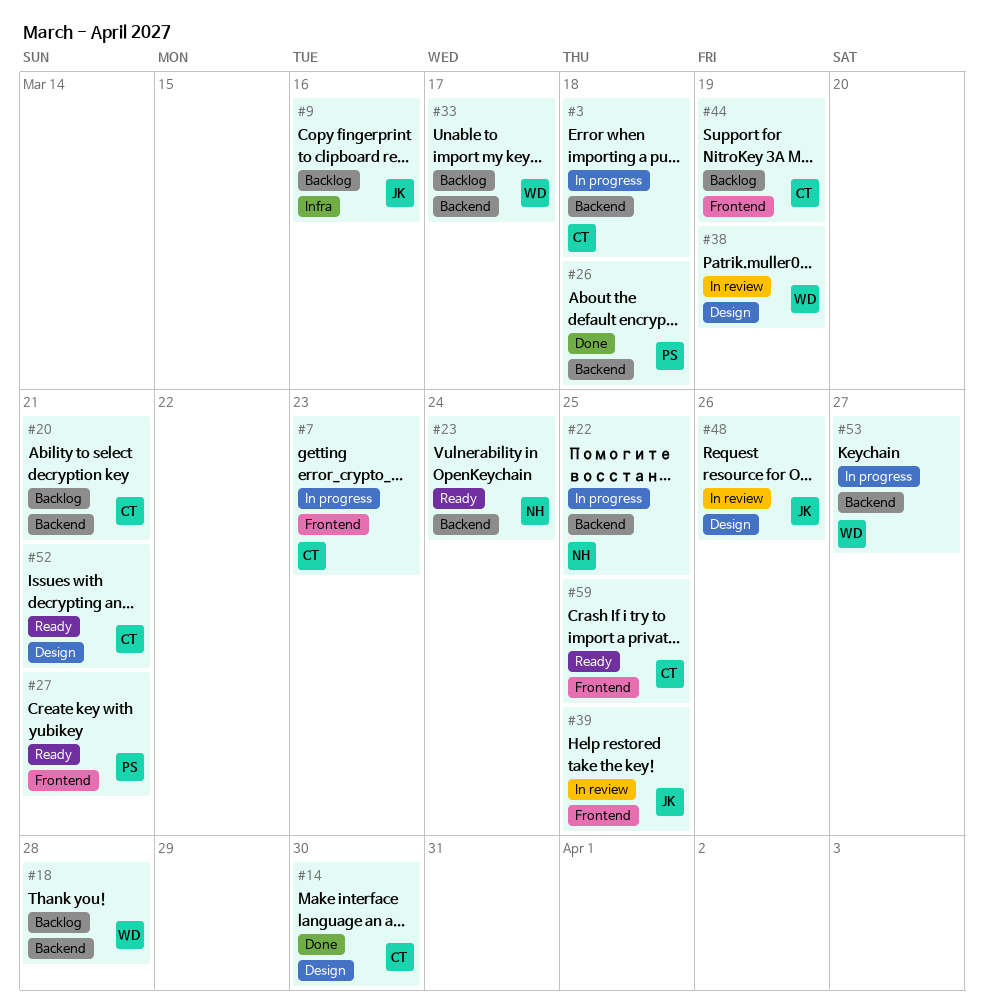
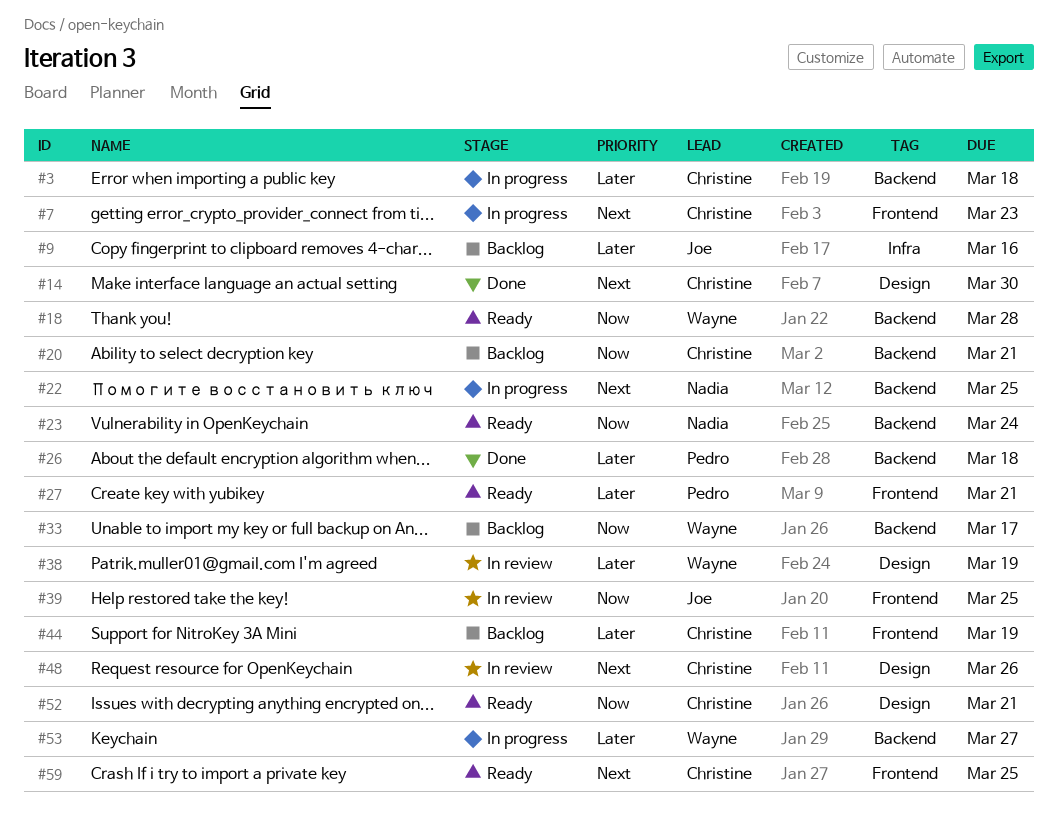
#18, status: Backlog -> Ready
#48, owner: Joe -> Christine

